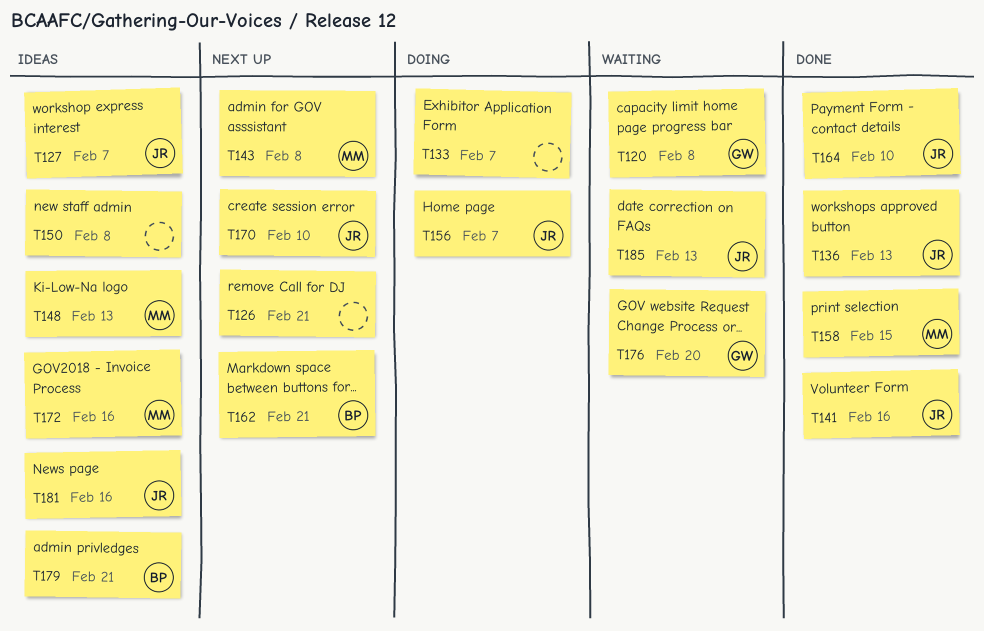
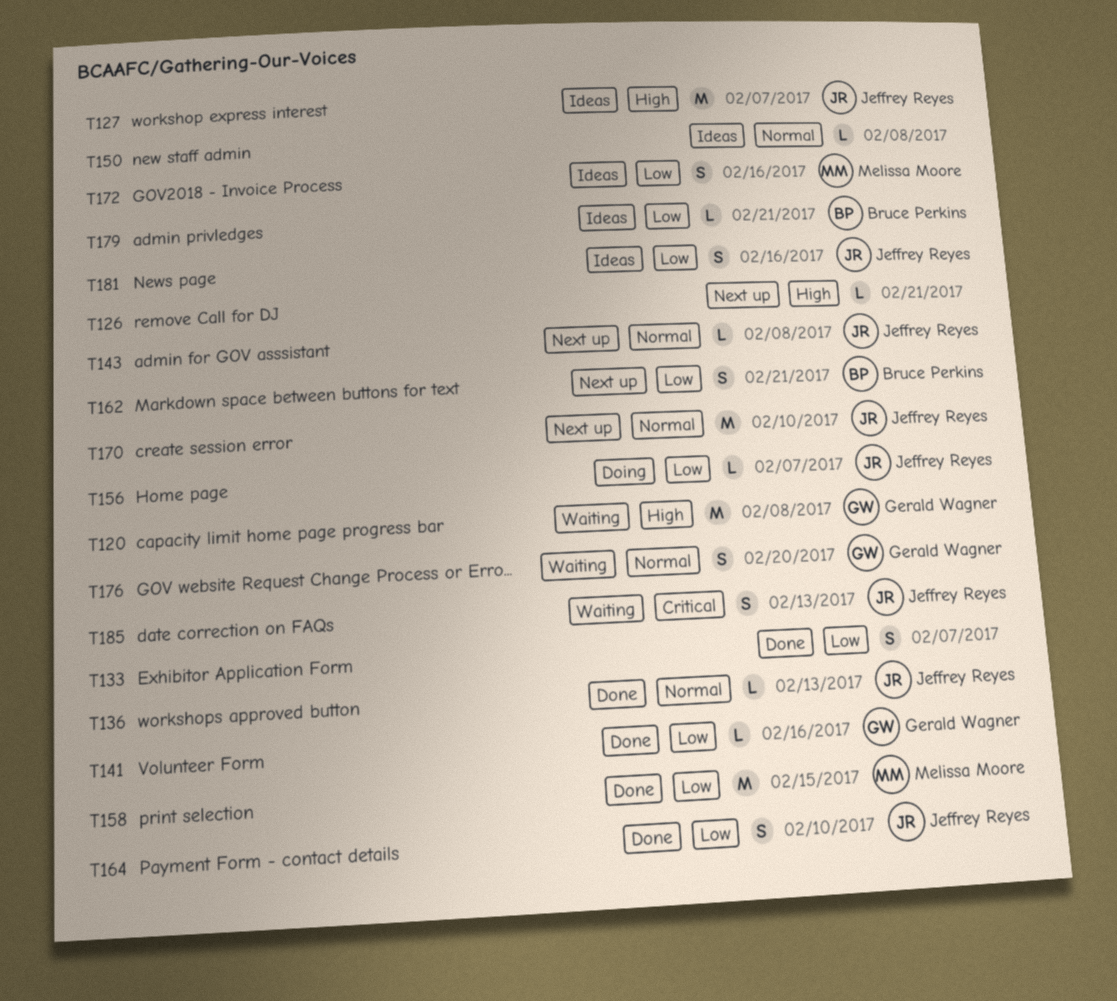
T133, status: Doing -> Done
T141, owner: Jeffrey Reyes -> Gerald Wagner
T143, owner: Melissa Moore -> Jeffrey Reyes
T148: present -> none

